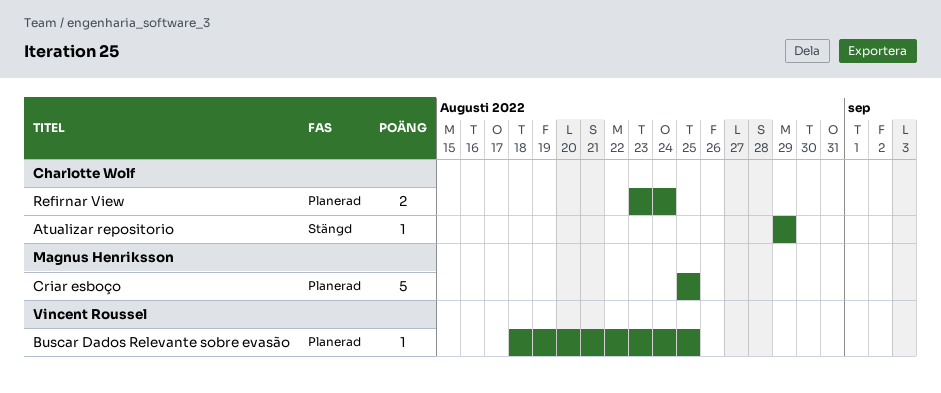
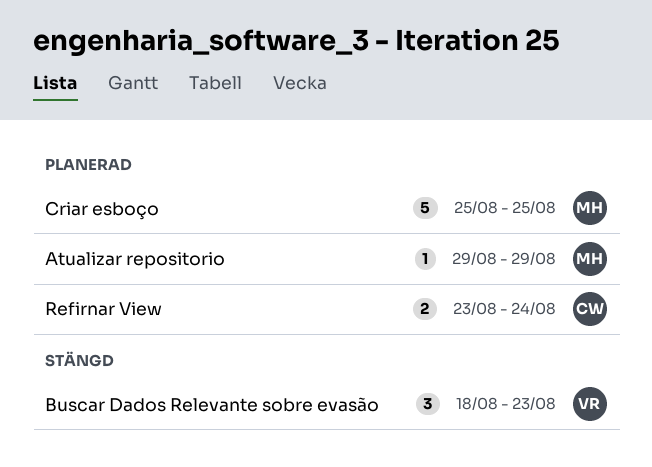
Atualizar repositorio, status: Stängd -> Planerad
Atualizar repositorio, owner: Charlotte Wolf -> Magnus Henriksson
Buscar Dados Relevante sobre evasão, status: Planerad -> Stängd
Buscar Dados Relevante sobre evasão, estimate: 1 -> 3
Buscar Dados Relevante sobre evasão, due: Aug 25 -> Aug 23

